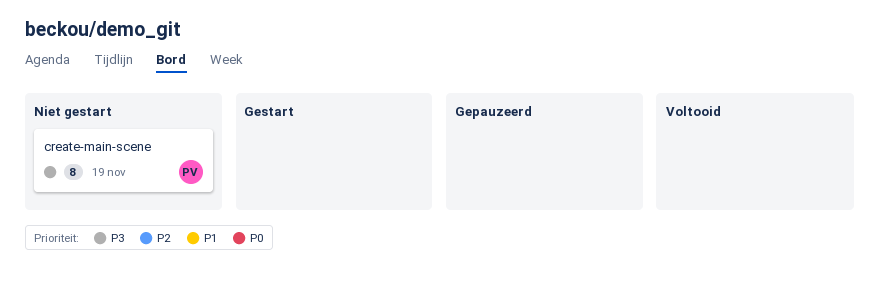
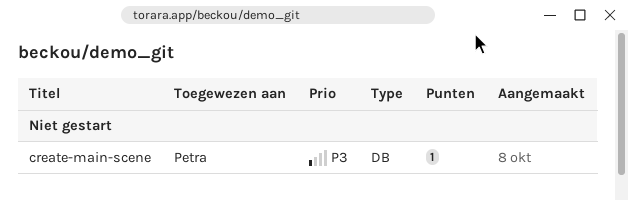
create-main-scene, estimate: 8 -> 1

